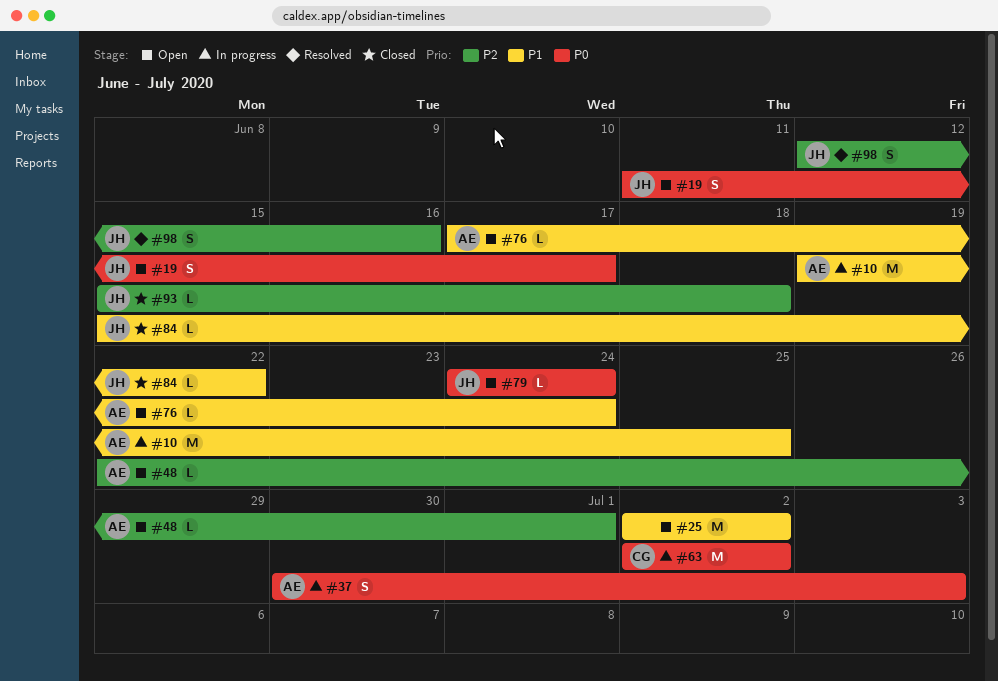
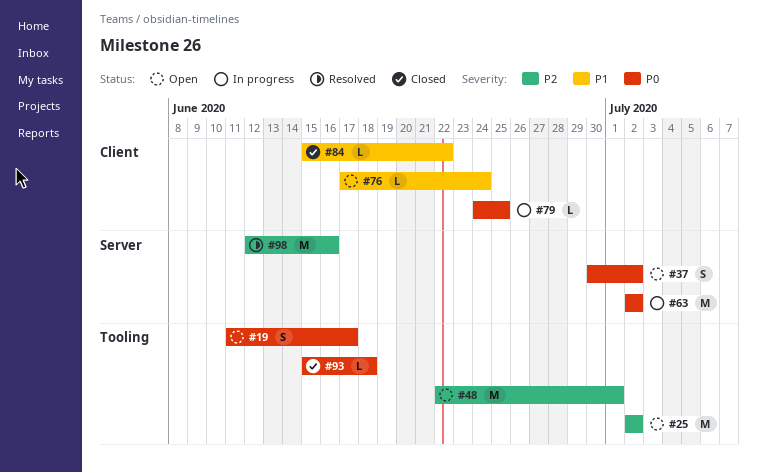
#10: present -> none
#25, priority: P1 -> P2
#37, status: In progress -> Open
#37, due: Jul 3 -> Jul 2
#48, estimate: L -> M
#79, status: Open -> In progress
#79, due: Jun 24 -> Jun 25
#93, priority: P2 -> P0
#98, estimate: S -> M

